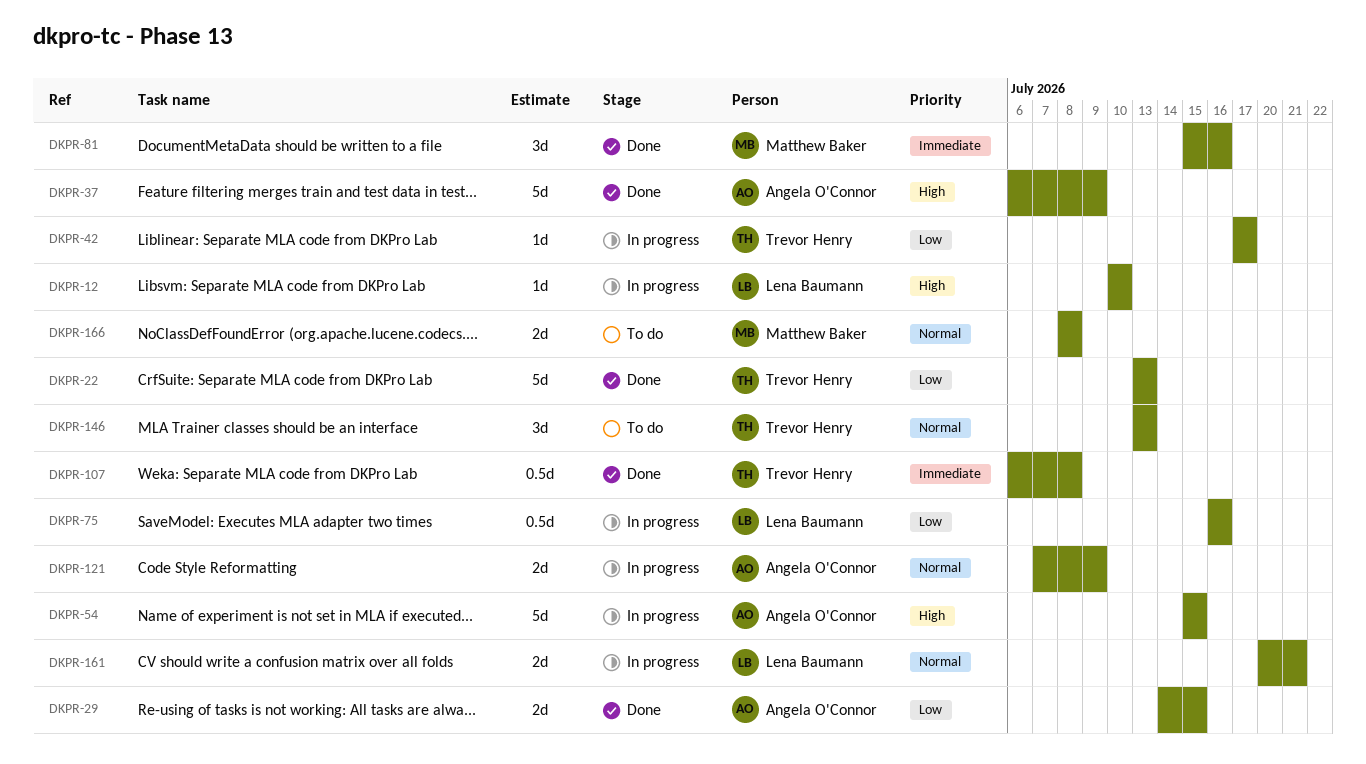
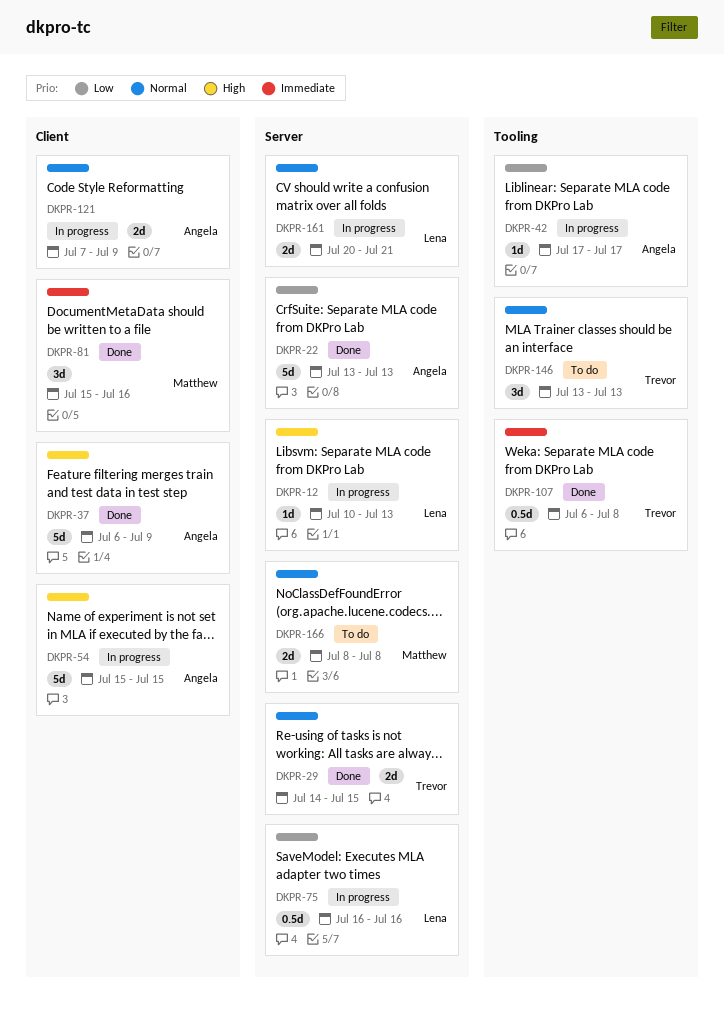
DKPR-12, due: Jul 10 -> Jul 13
DKPR-22, owner: Trevor Henry -> Angela O'Connor
DKPR-29, owner: Angela O'Connor -> Trevor Henry
DKPR-29, priority: Low -> Normal
DKPR-42, owner: Trevor Henry -> Angela O'Connor

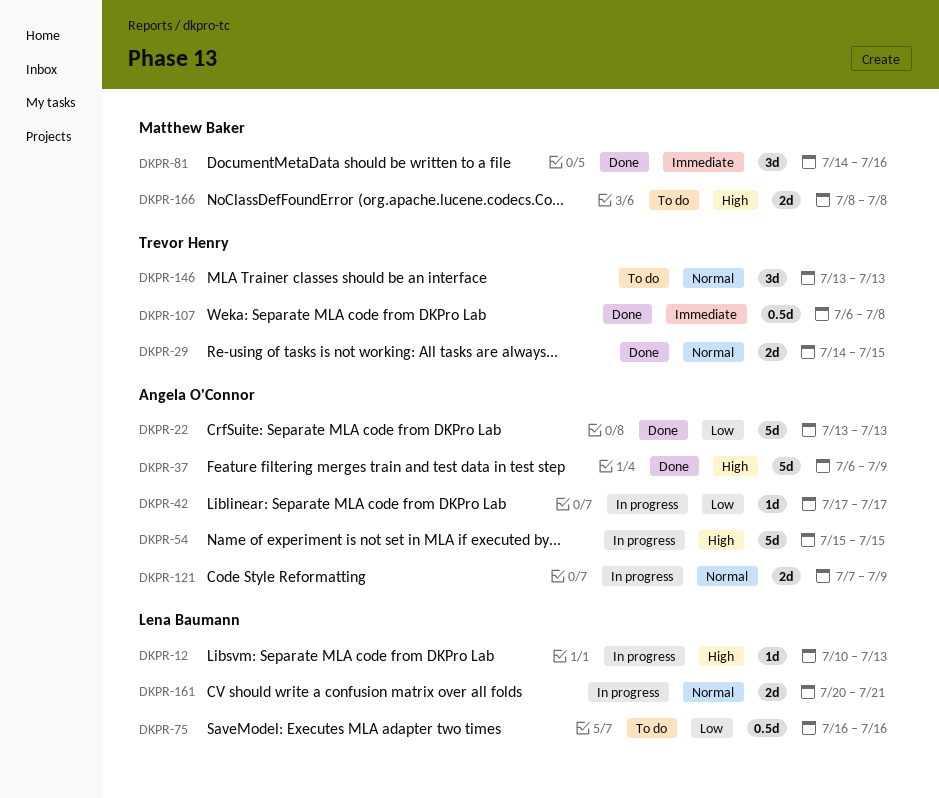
DKPR-75, status: In progress -> To do
DKPR-81, start: Jul 15 -> Jul 14
DKPR-166, priority: Normal -> High

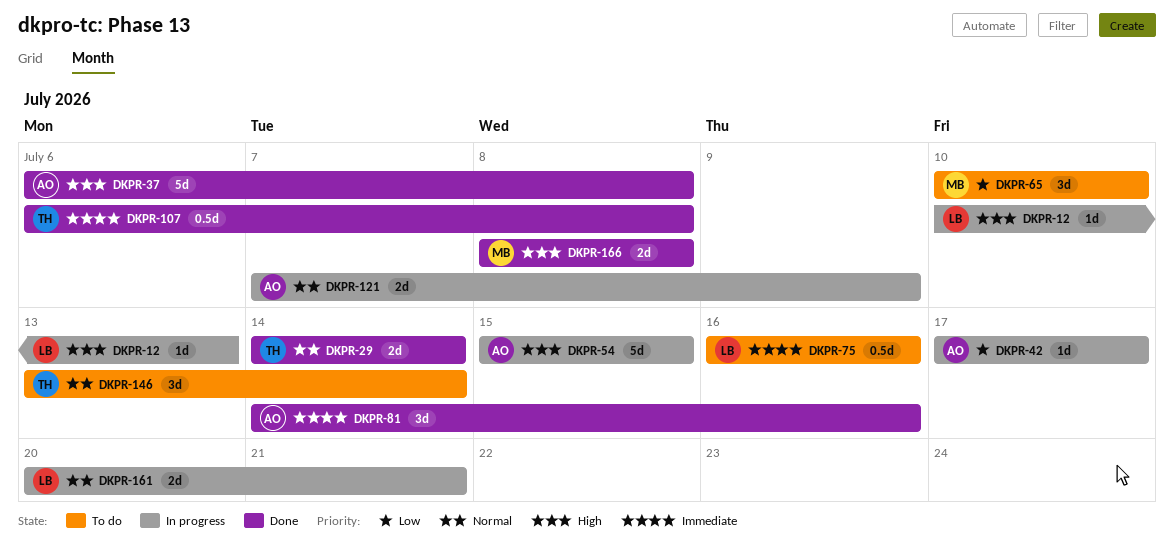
DKPR-22: present -> none
DKPR-29, due: Jul 15 -> Jul 14
DKPR-37, due: Jul 9 -> Jul 8
DKPR-65: none -> present
DKPR-75, priority: Low -> Immediate
DKPR-81, owner: Matthew Baker -> Angela O'Connor
DKPR-146, due: Jul 13 -> Jul 14
DKPR-166, status: To do -> Done

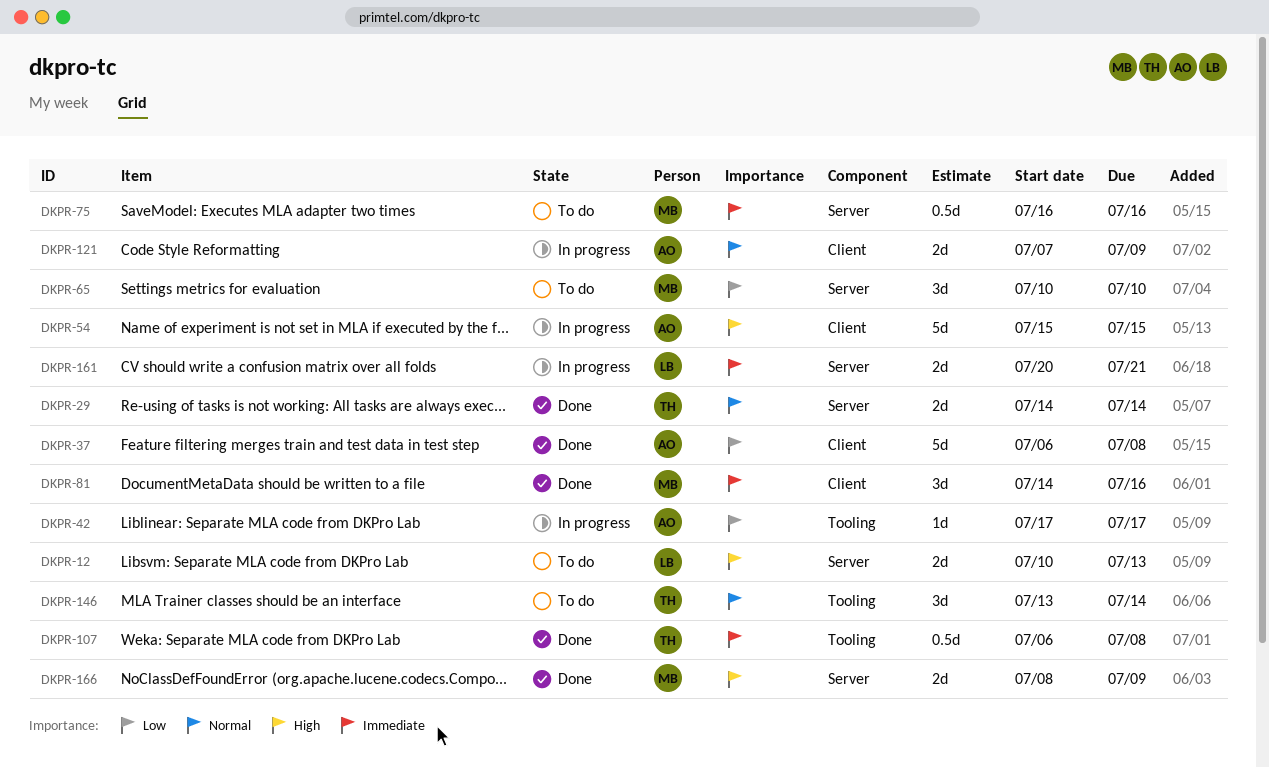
DKPR-12, status: In progress -> To do
DKPR-12, estimate: 1d -> 2d
DKPR-37, priority: High -> Low
DKPR-75, owner: LB -> MB
DKPR-81, owner: AO -> MB
DKPR-161, priority: Normal -> Immediate
DKPR-166, due: Jul 8 -> Jul 9

